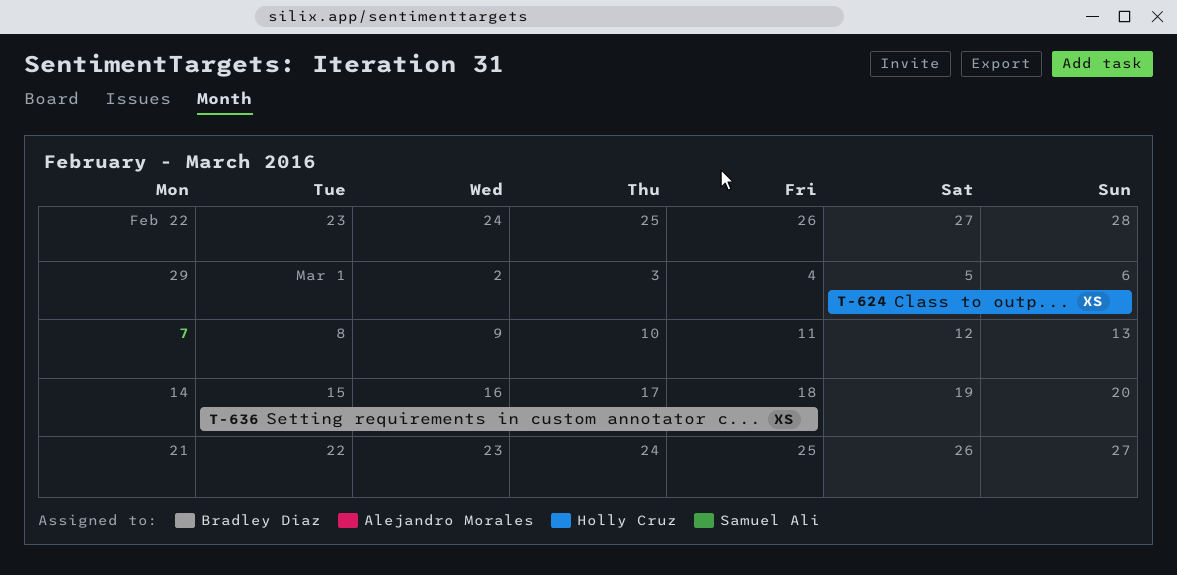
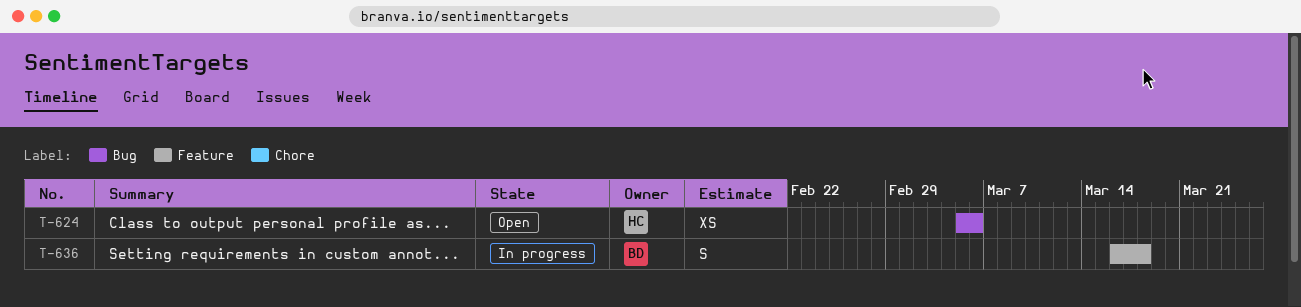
T-636, estimate: XS -> S
T-636, start: Mar 15 -> Mar 16

